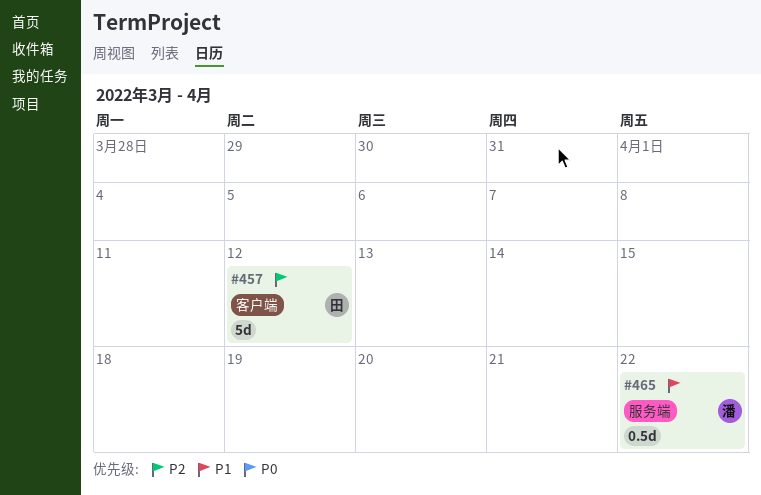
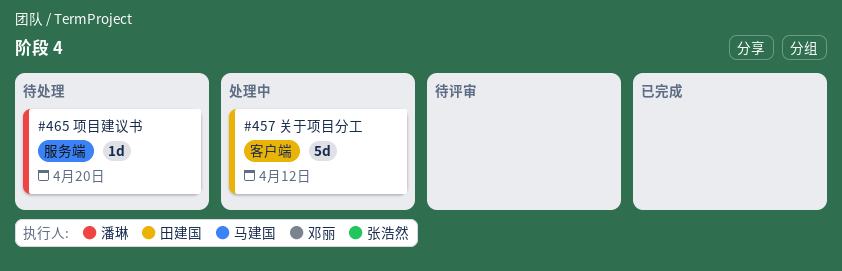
#465, estimate: 0.5d -> 1d
#465, due: Apr 22 -> Apr 20

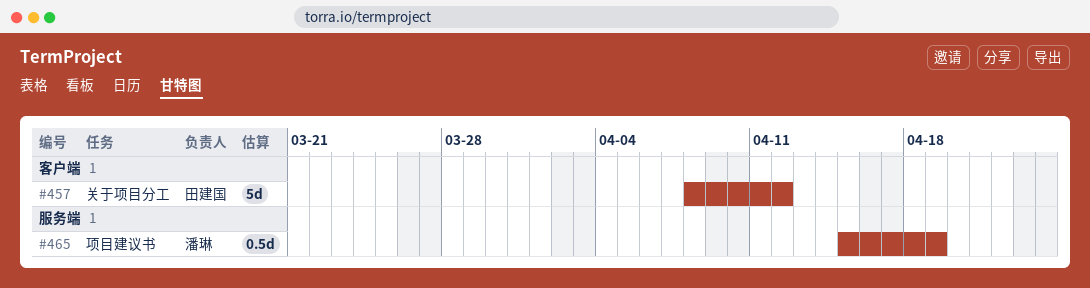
#465, estimate: 1d -> 0.5d
#465, due: Apr 20 -> Apr 19

